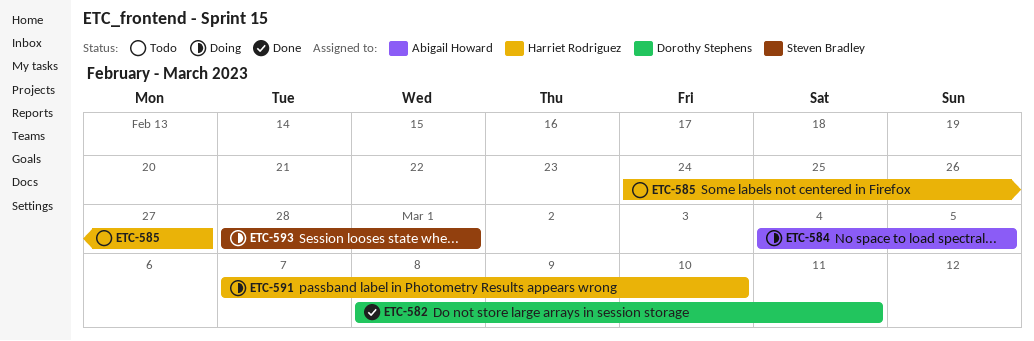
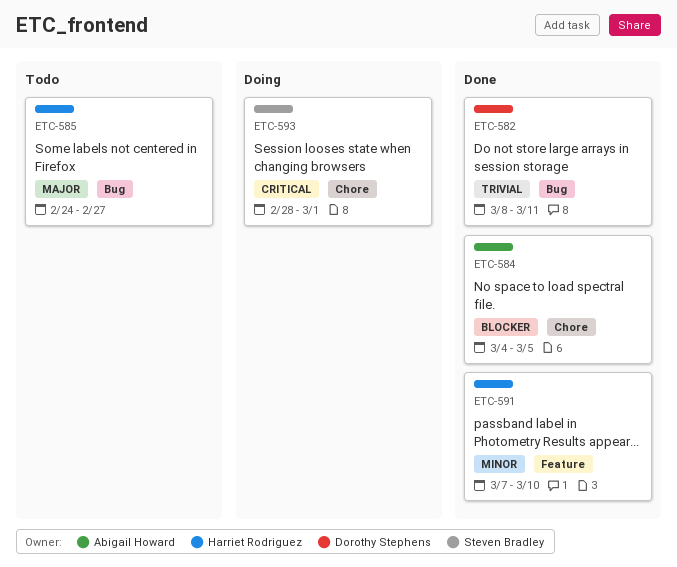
ETC-584, status: Doing -> Done
ETC-591, status: Doing -> Done

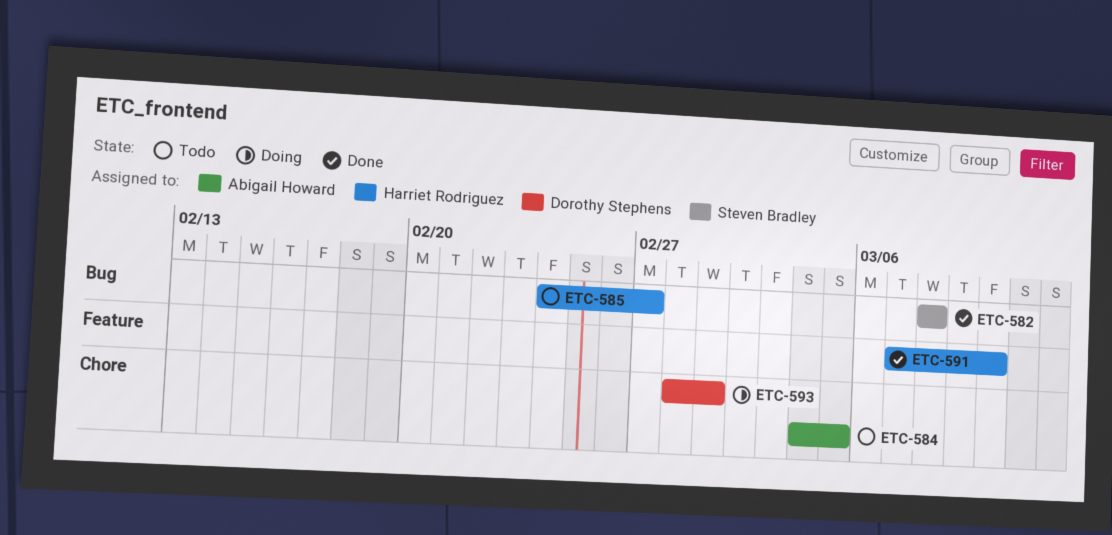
ETC-582, owner: Dorothy Stephens -> Steven Bradley
ETC-582, due: Mar 11 -> Mar 8
ETC-584, status: Done -> Todo
ETC-593, owner: Steven Bradley -> Dorothy Stephens

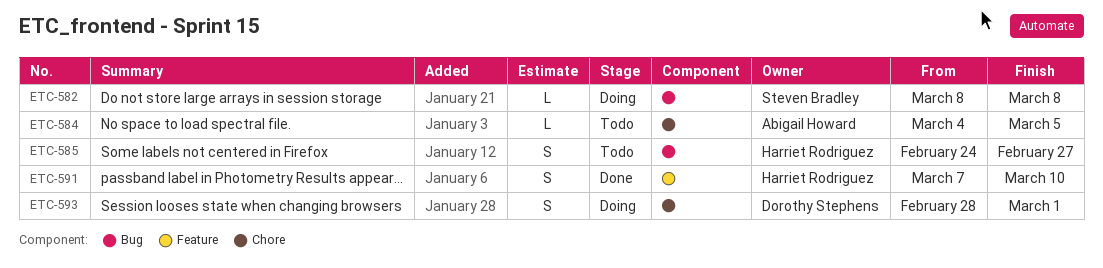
ETC-582, status: Done -> Doing

